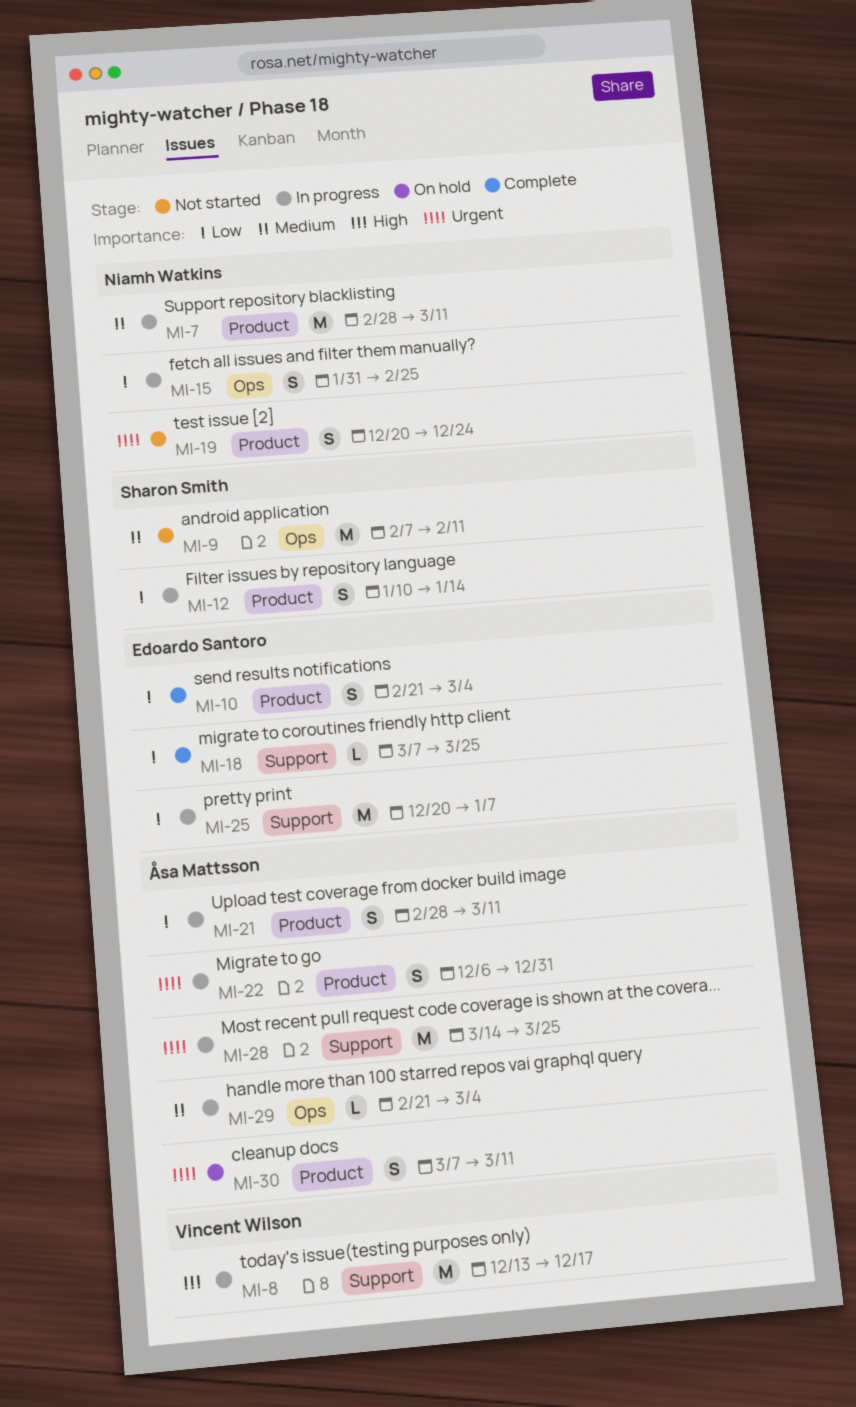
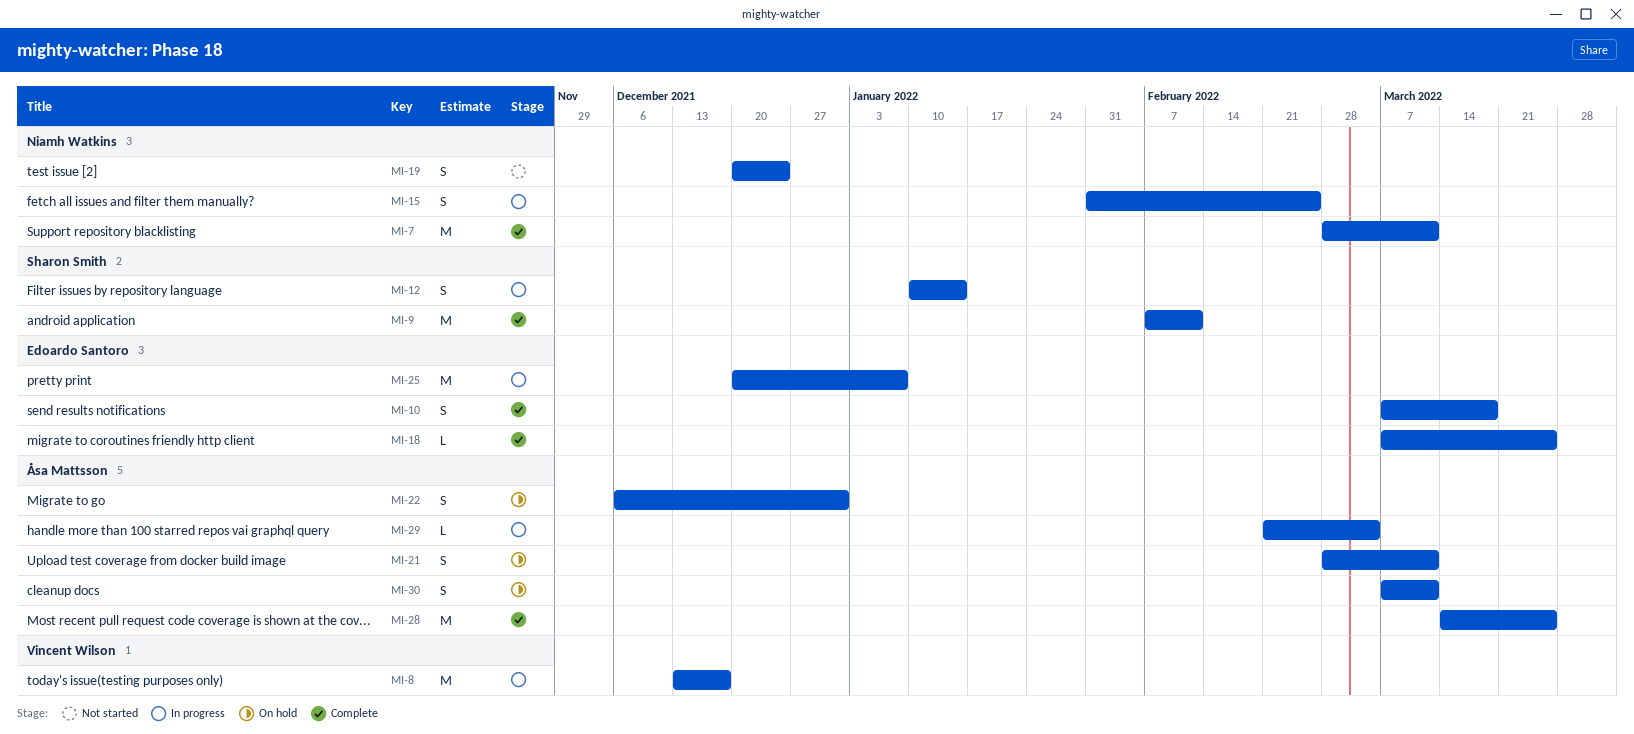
MI-7, status: In progress -> Complete
MI-9, status: Not started -> Complete
MI-10, start: Feb 21 -> Mar 7
MI-10, due: Mar 4 -> Mar 18
MI-21, status: In progress -> On hold
MI-22, status: In progress -> On hold
MI-28, status: In progress -> Complete

